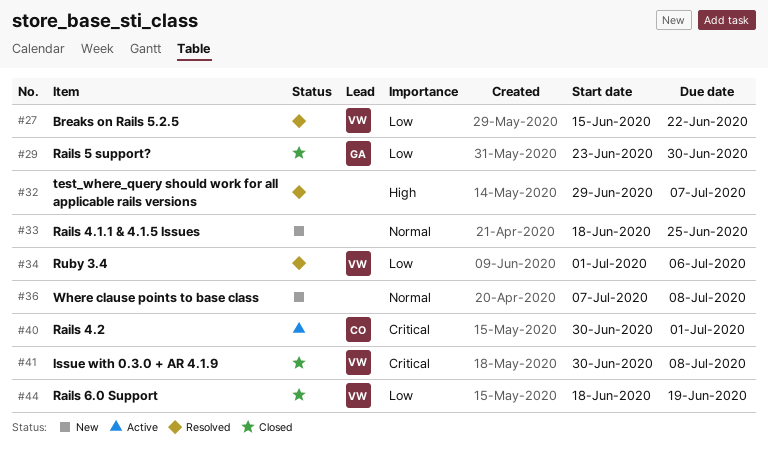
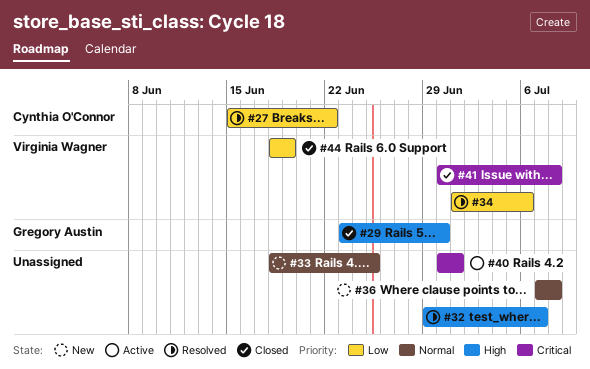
#27, owner: Virginia Wagner -> Cynthia O'Connor
#29, priority: Low -> High
#40, owner: Cynthia O'Connor -> none

